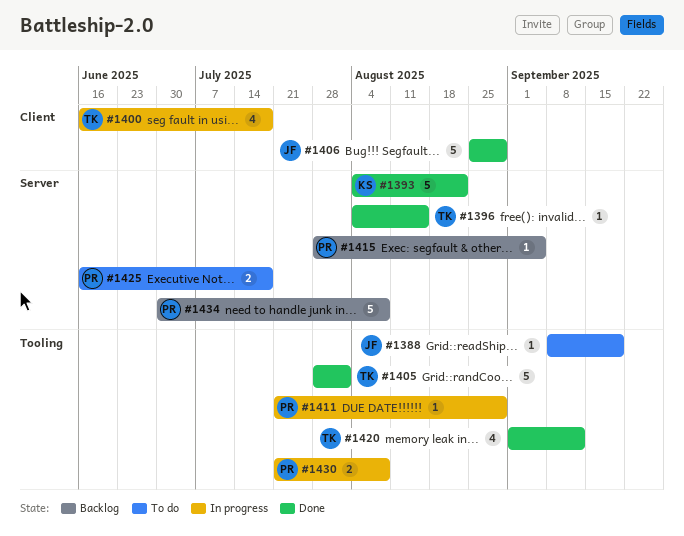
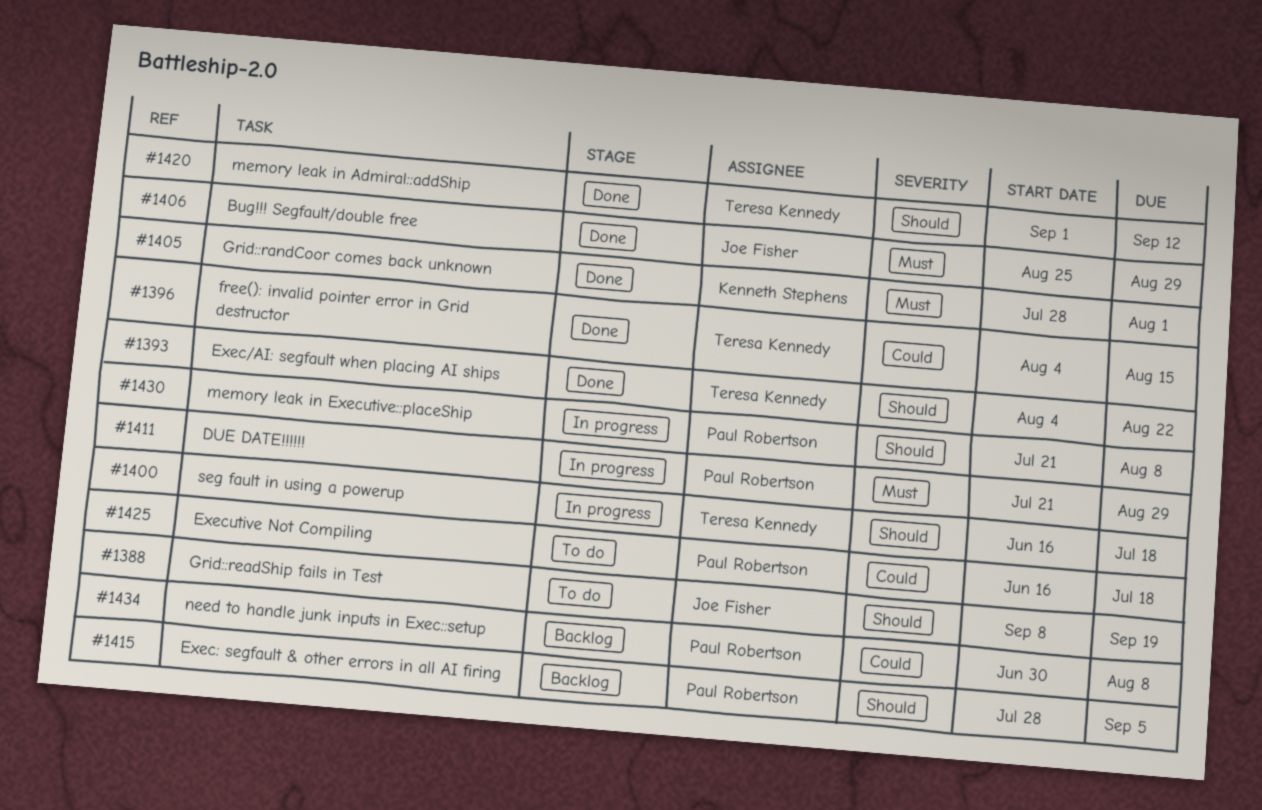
#1393, owner: Kenneth Stephens -> Teresa Kennedy
#1405, owner: Teresa Kennedy -> Kenneth Stephens

